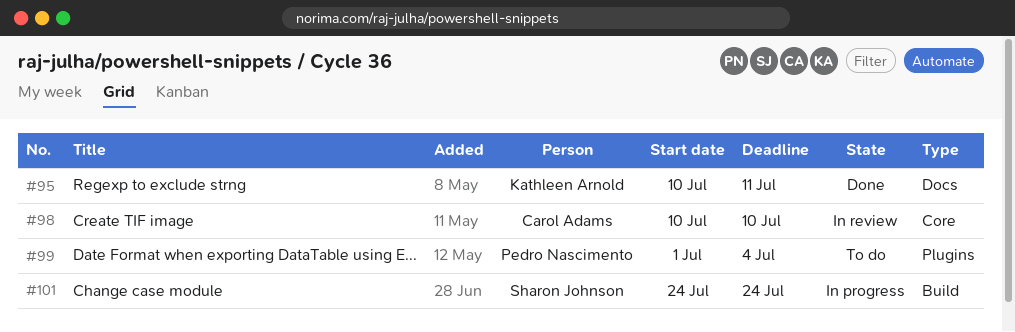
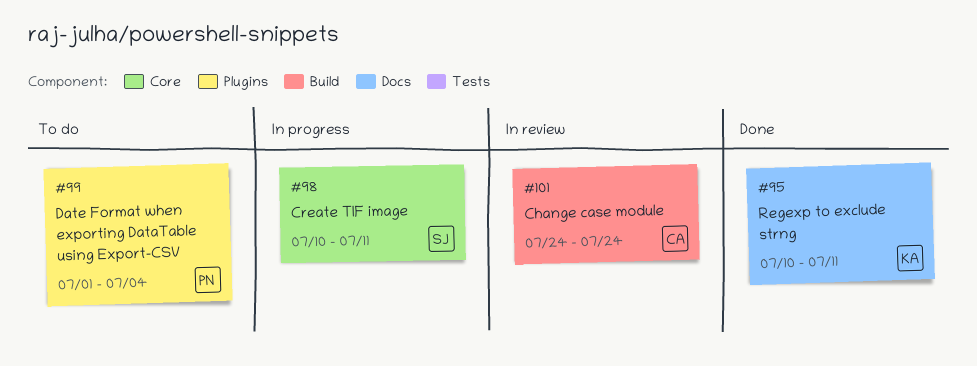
#98, status: In review -> In progress
#98, owner: Carol Adams -> Sharon Johnson
#98, due: Jul 10 -> Jul 11
#101, status: In progress -> In review
#101, owner: Sharon Johnson -> Carol Adams

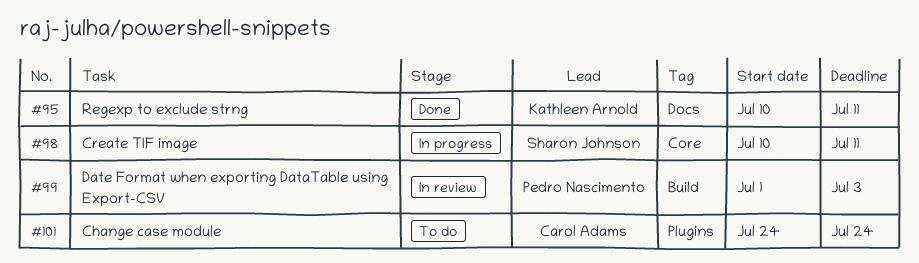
#99, status: To do -> In review
#99, label: Plugins -> Build
#99, due: Jul 4 -> Jul 3
#101, status: In review -> To do
#101, label: Build -> Plugins

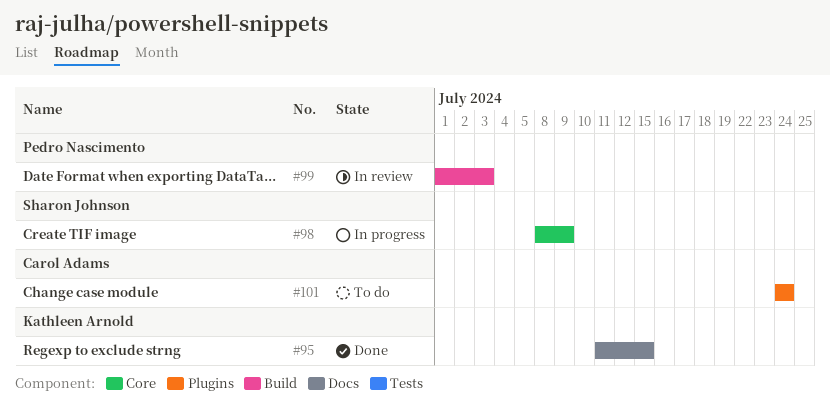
#95, start: Jul 10 -> Jul 11
#95, due: Jul 11 -> Jul 15
#98, start: Jul 10 -> Jul 8
#98, due: Jul 11 -> Jul 9

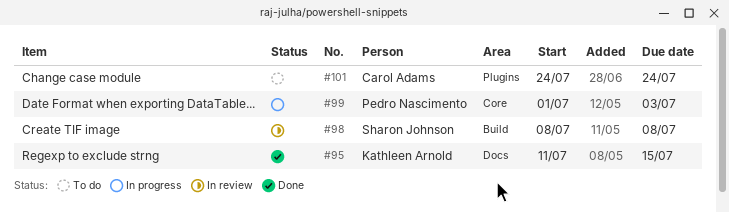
#98, status: In progress -> In review
#98, label: Core -> Build
#98, due: Jul 9 -> Jul 8
#99, status: In review -> In progress
#99, label: Build -> Core

